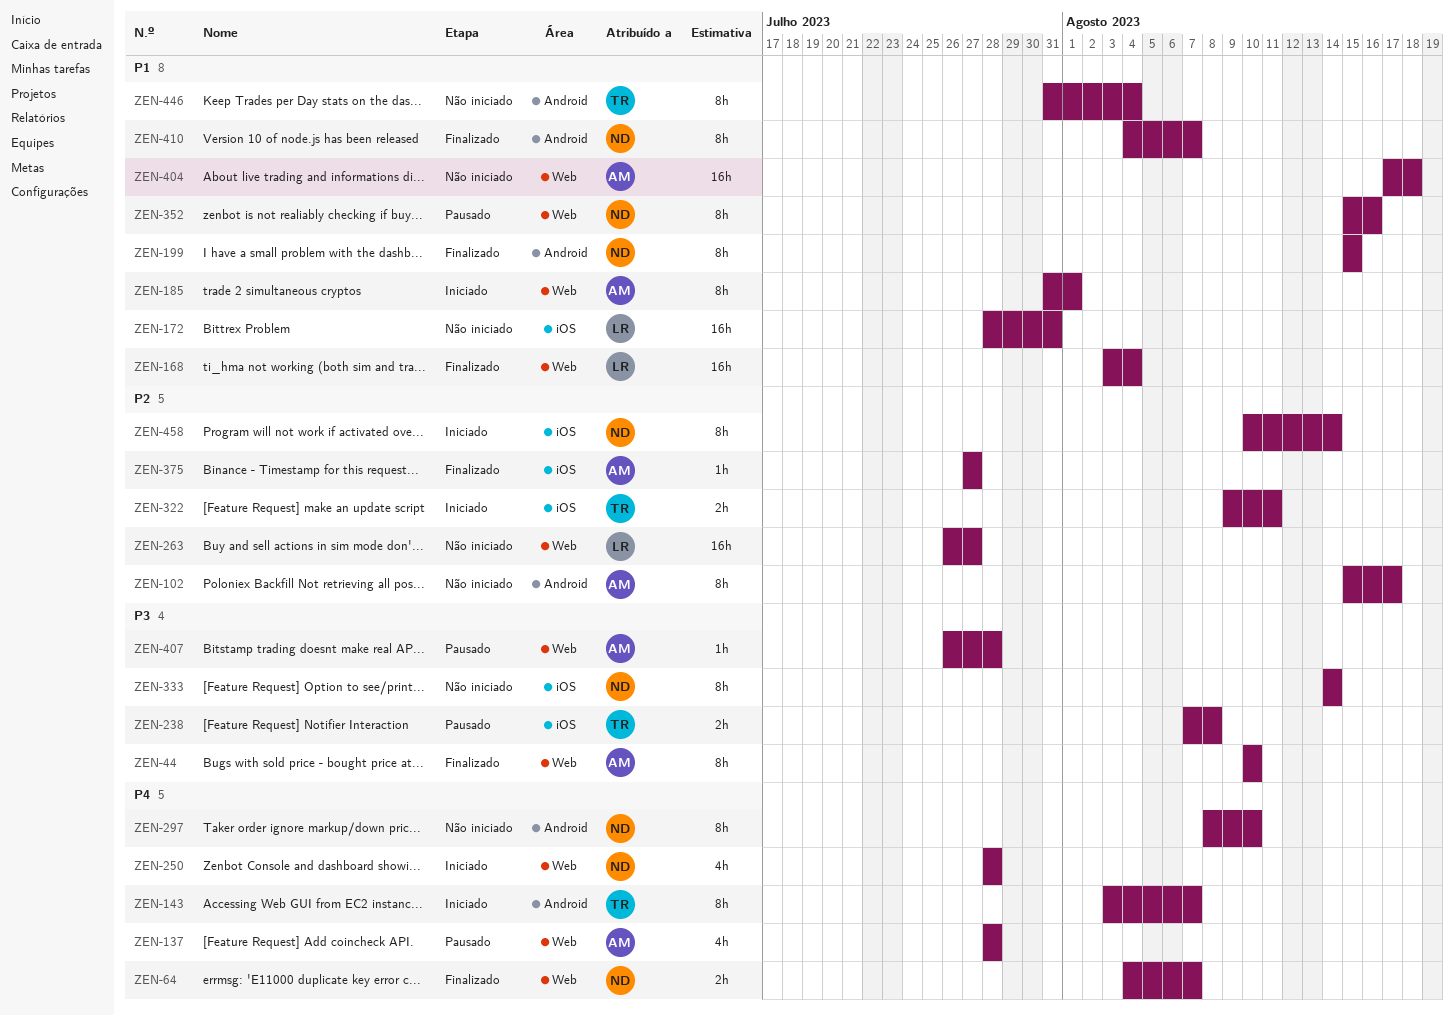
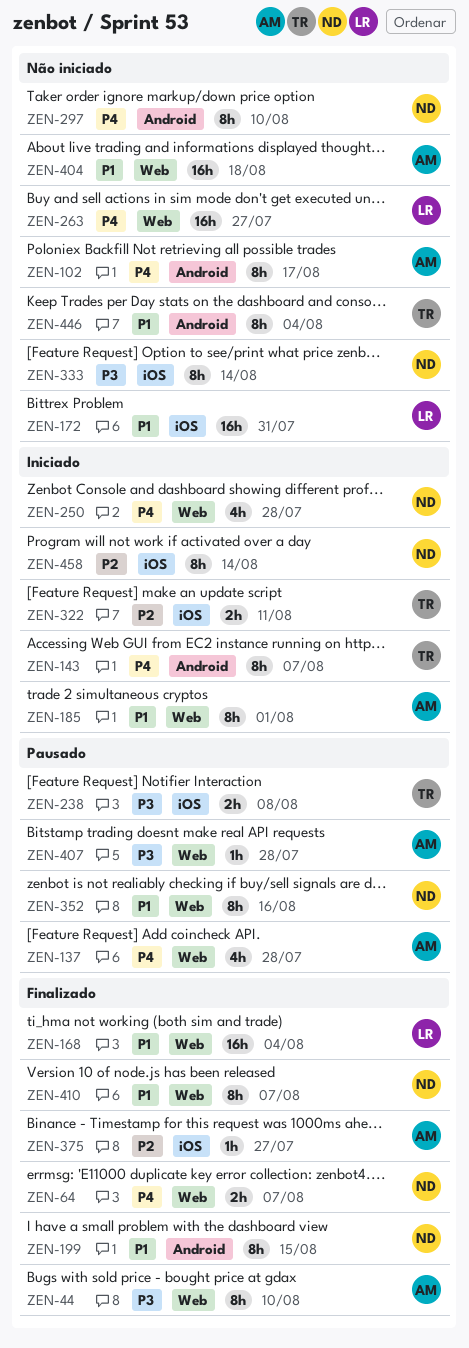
ZEN-102, priority: P2 -> P4
ZEN-263, priority: P2 -> P4
ZEN-410, label: Android -> Web

